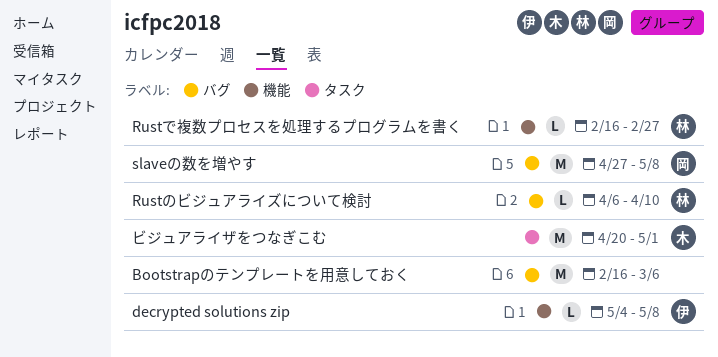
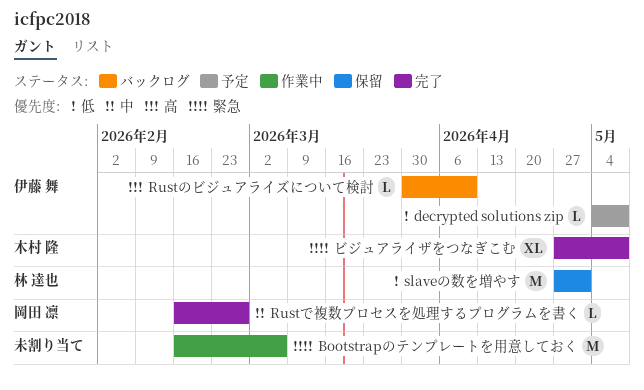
Rustで複数プロセスを処理するプログラムを書く, owner: 林 達也 -> 岡田 凛
Rustのビジュアライズについて検討, owner: 林 達也 -> 伊藤 舞
Rustのビジュアライズについて検討, start: Apr 6 -> Mar 30
slaveの数を増やす, owner: 岡田 凛 -> 林 達也
slaveの数を増やす, due: May 8 -> May 1
ビジュアライザをつなぎこむ, estimate: M -> XL
ビジュアライザをつなぎこむ, start: Apr 20 -> Apr 27
ビジュアライザをつなぎこむ, due: May 1 -> May 8

